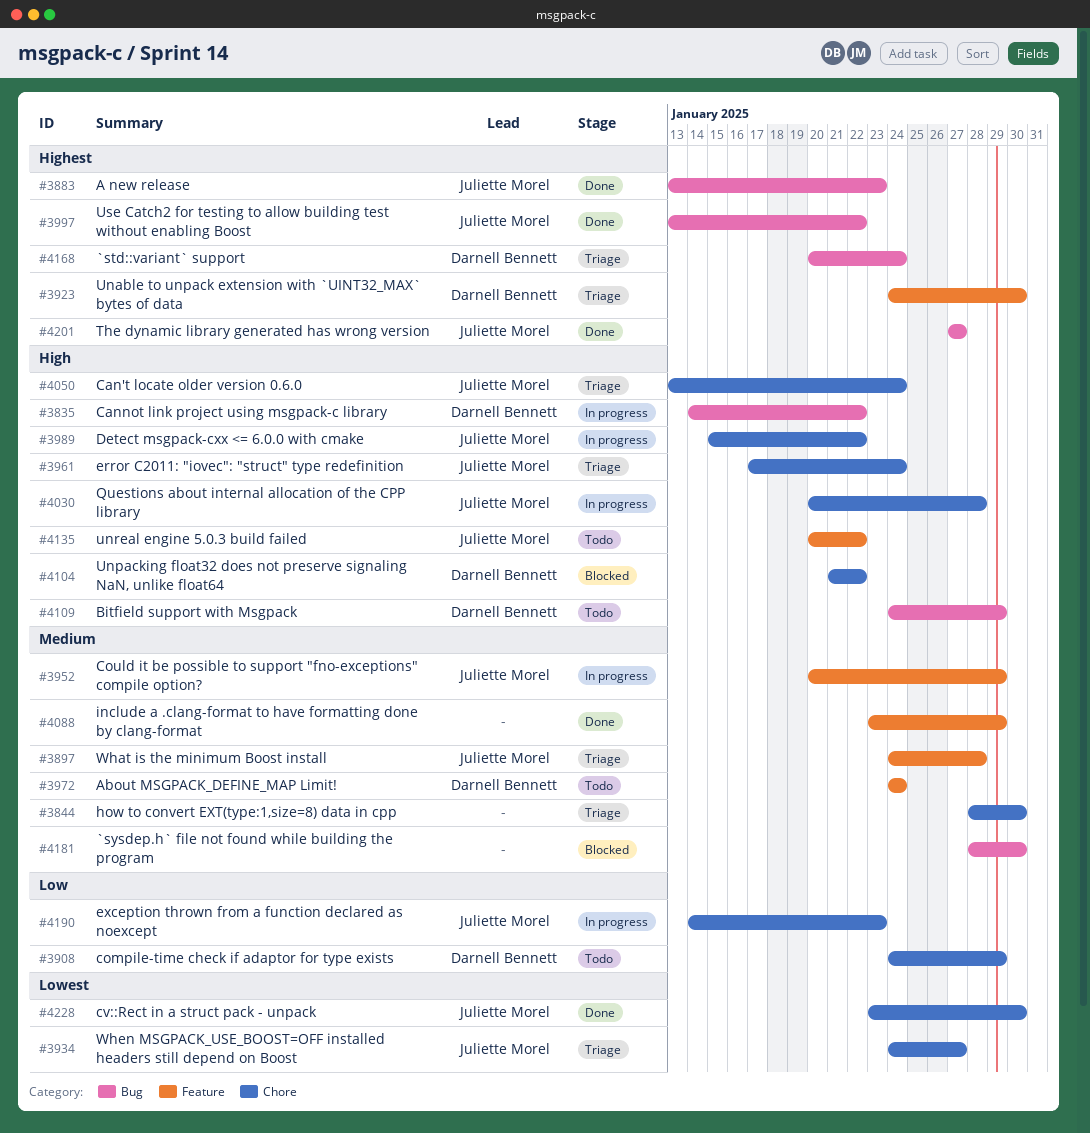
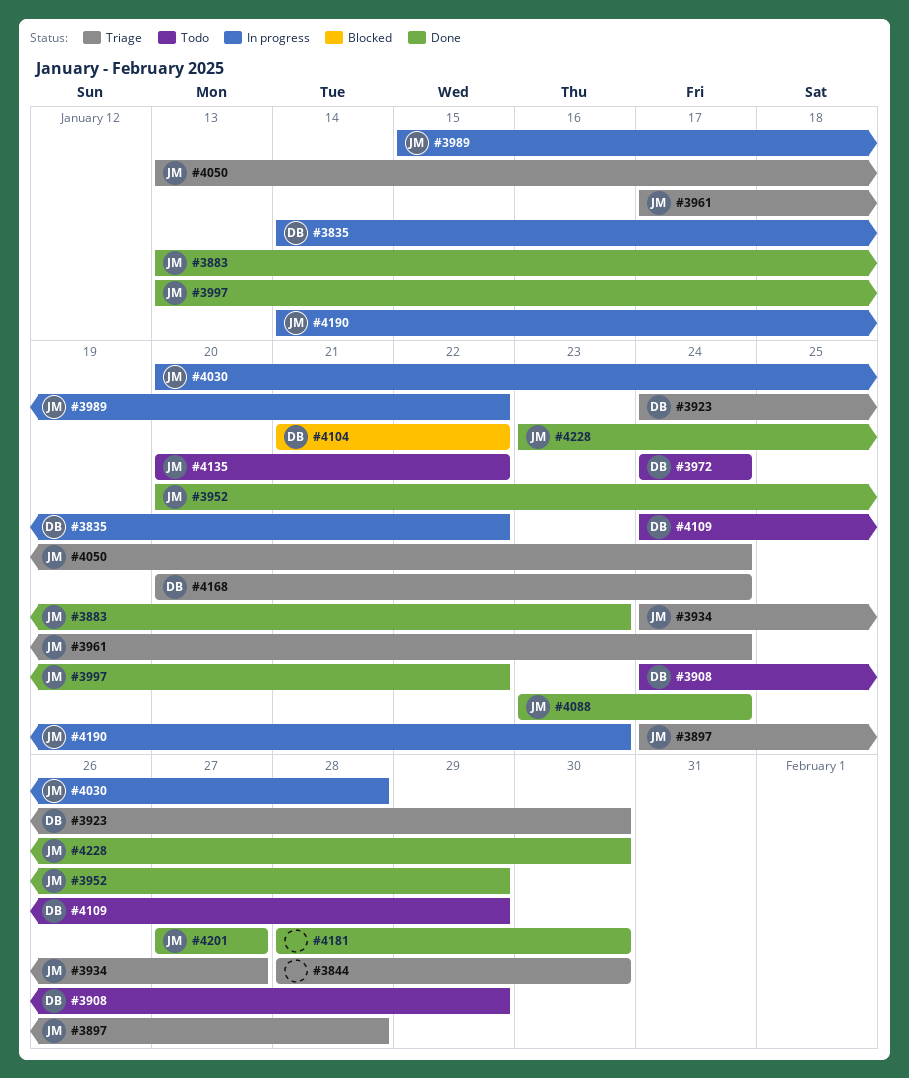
#3952, status: In progress -> Done
#4088, owner: none -> Juliette Morel
#4088, due: Jan 29 -> Jan 24
#4181, status: Blocked -> Done

